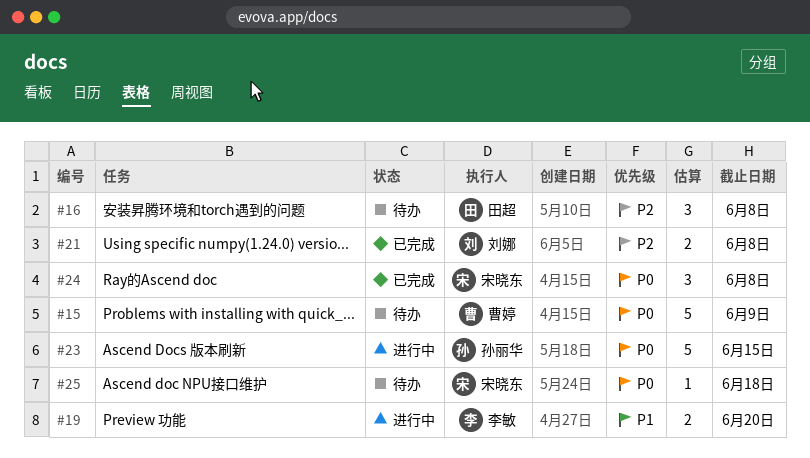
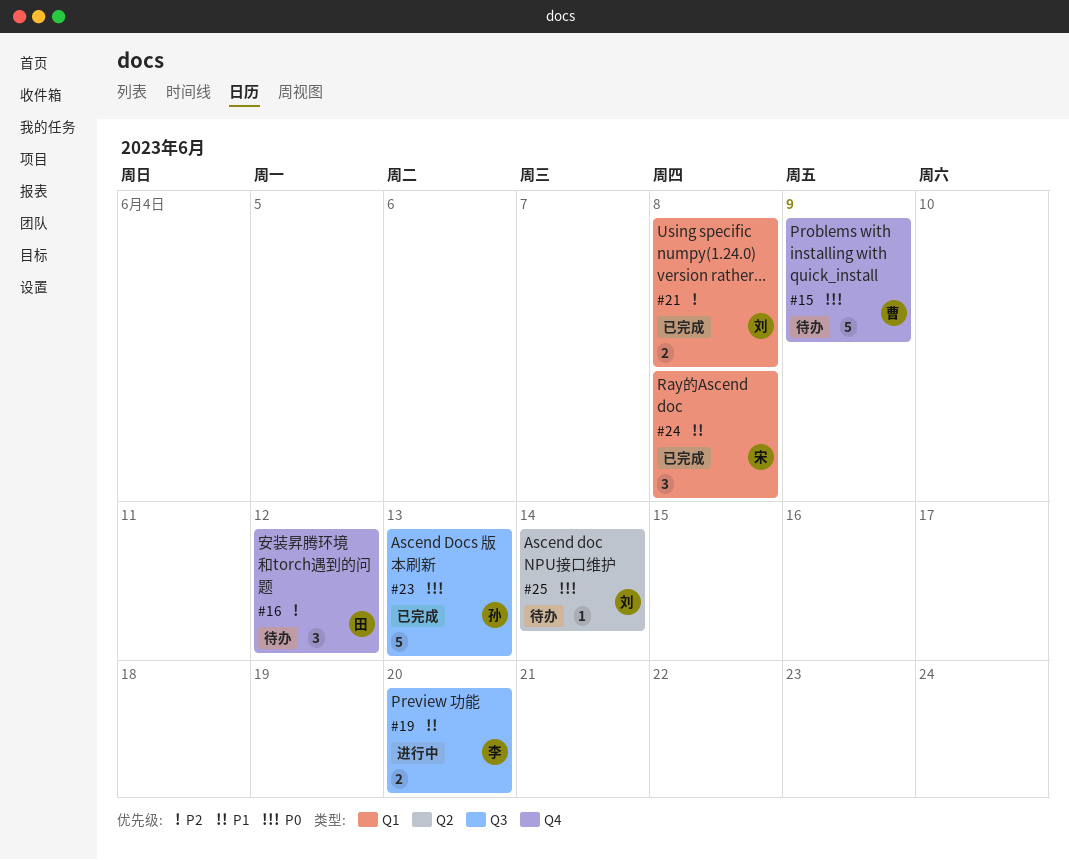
#16, due: Jun 8 -> Jun 12
#23, status: 进行中 -> 已完成
#23, due: Jun 15 -> Jun 13
#24, priority: P0 -> P1
#25, owner: 宋晓东 -> 刘娜
#25, due: Jun 18 -> Jun 14

